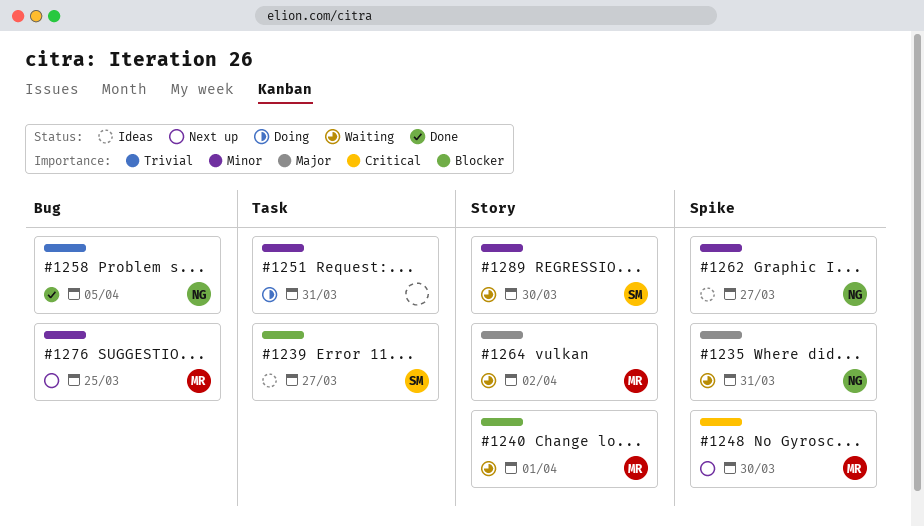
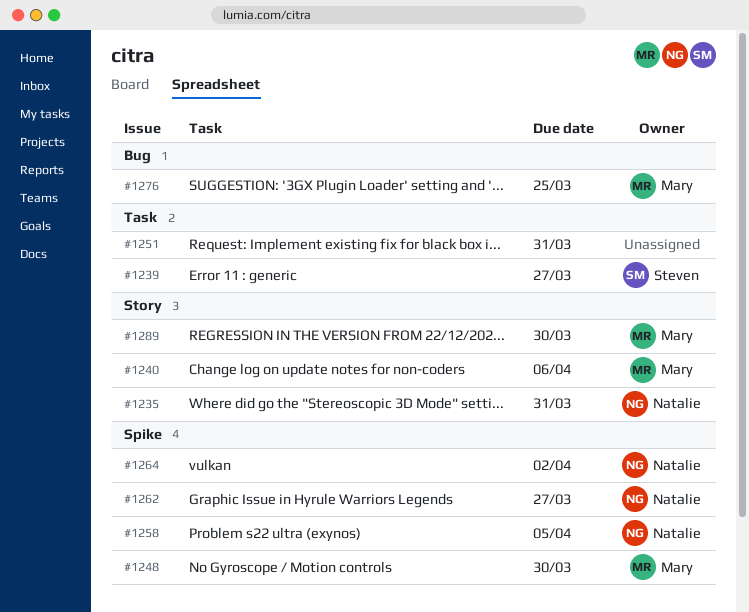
#1235, label: Spike -> Story
#1240, due: Apr 1 -> Apr 6
#1258, label: Bug -> Spike
#1264, owner: Mary -> Natalie
#1264, label: Story -> Spike
#1289, owner: Steven -> Mary

